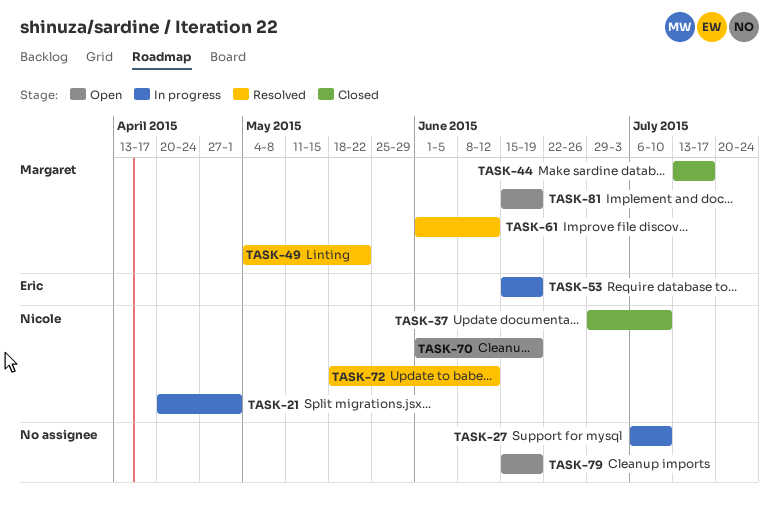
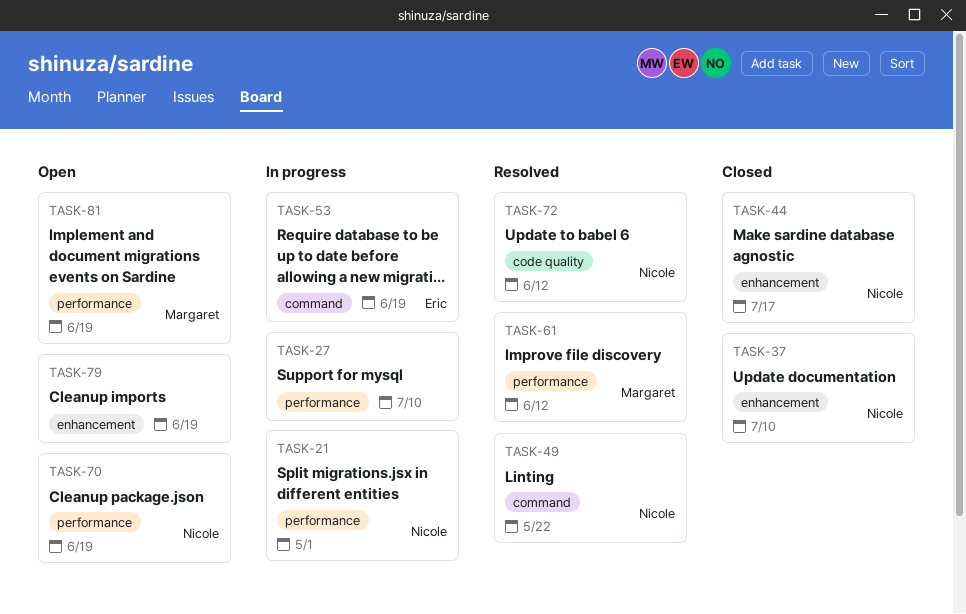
TASK-44, owner: Margaret -> Nicole
TASK-49, owner: Margaret -> Nicole

